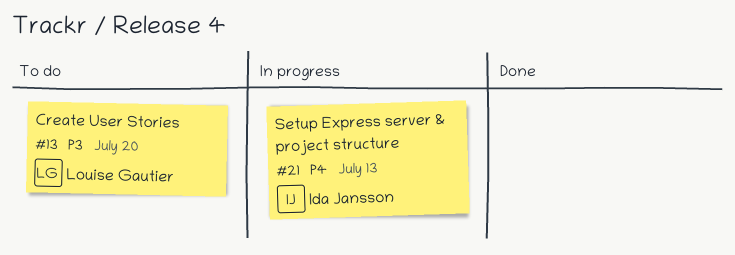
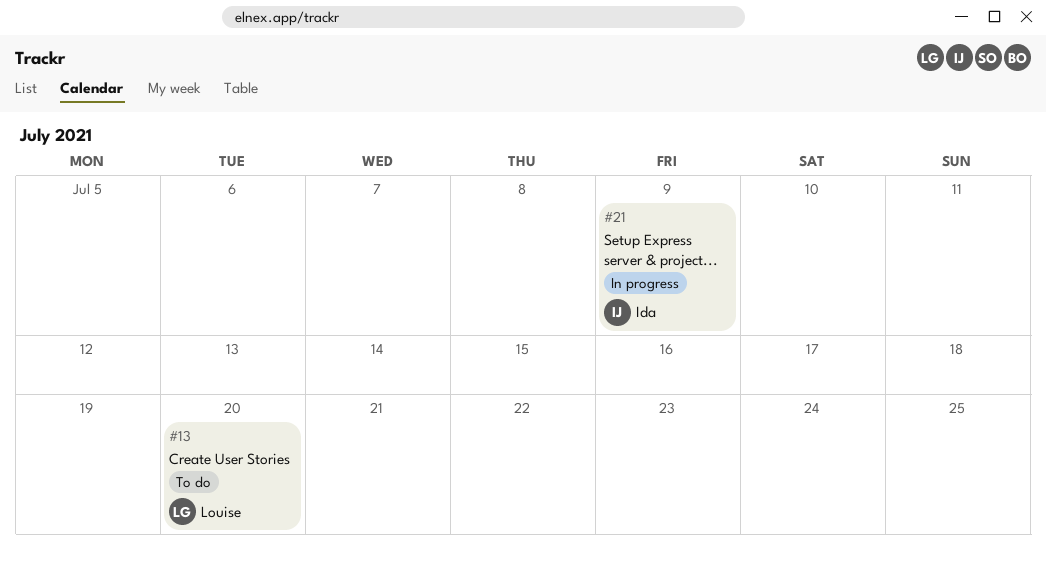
#21, due: Jul 13 -> Jul 9

